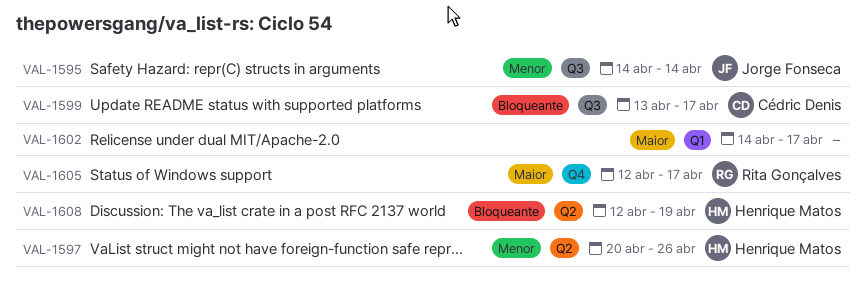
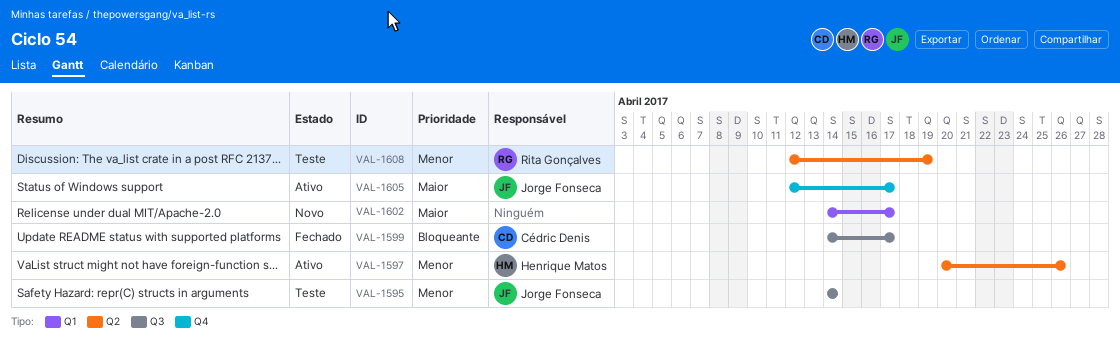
VAL-1599, start: Apr 13 -> Apr 14
VAL-1605, owner: Rita Gonçalves -> Jorge Fonseca
VAL-1608, owner: Henrique Matos -> Rita Gonçalves
VAL-1608, priority: Bloqueante -> Menor

